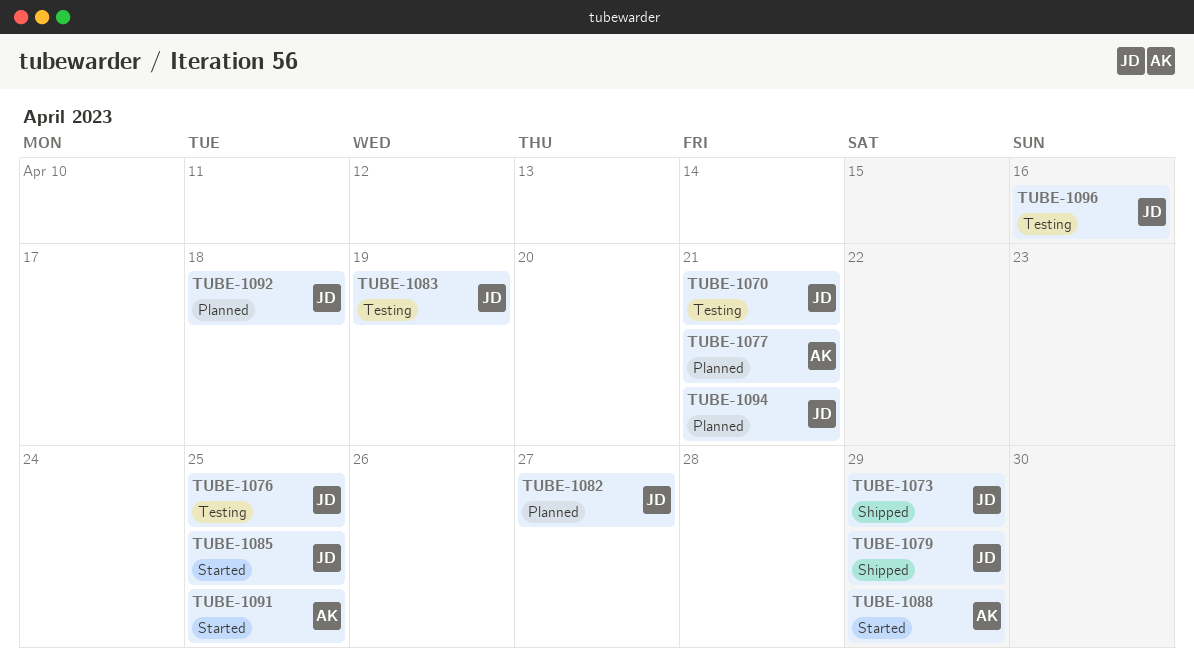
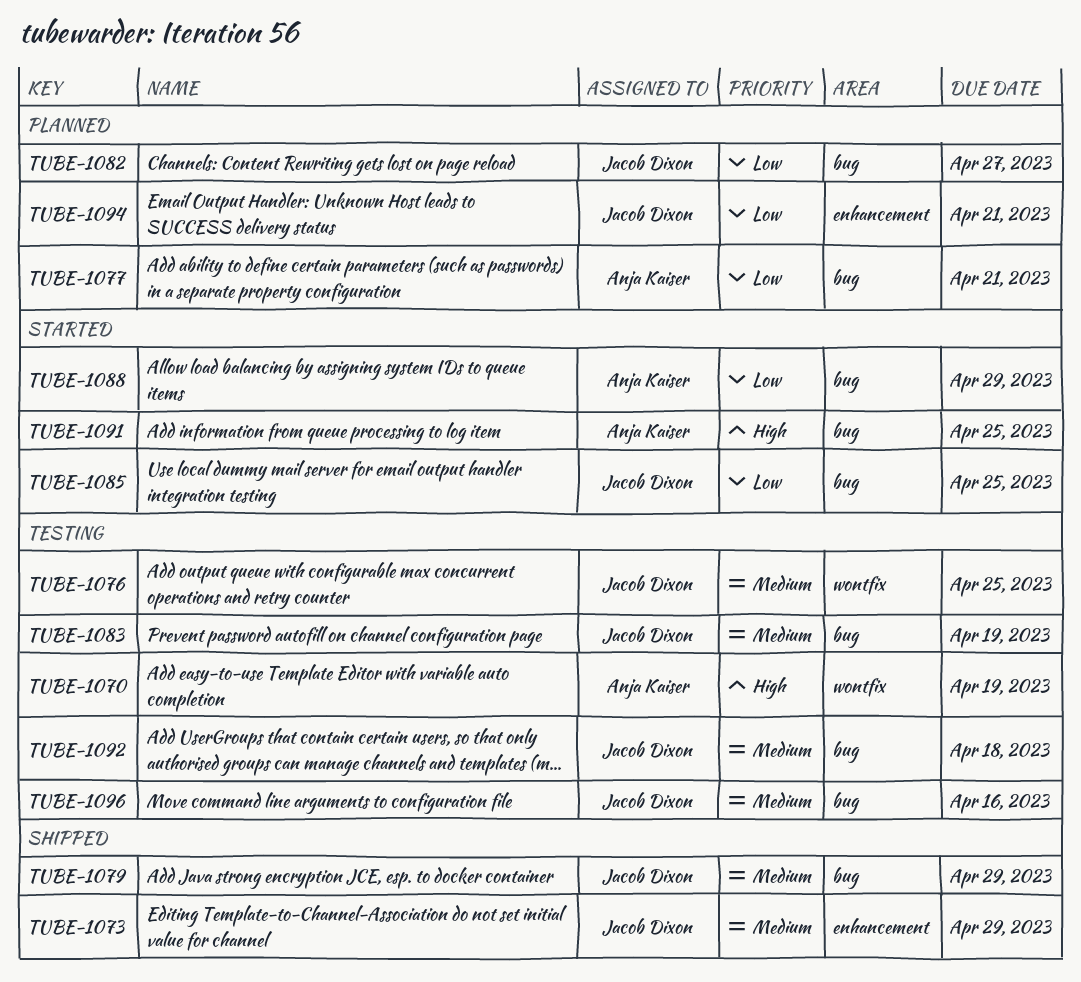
TUBE-1070, owner: Jacob Dixon -> Anja Kaiser
TUBE-1070, due: Apr 21 -> Apr 19
TUBE-1092, status: Planned -> Testing

